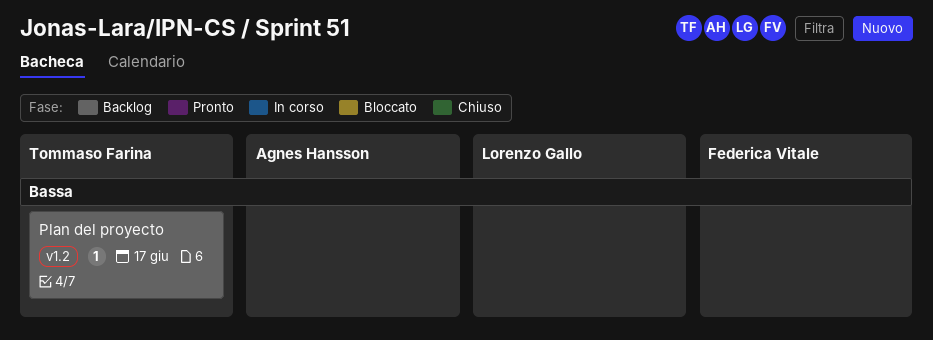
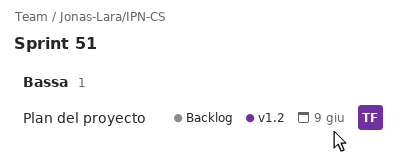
Plan del proyecto, due: Jun 17 -> Jun 9

